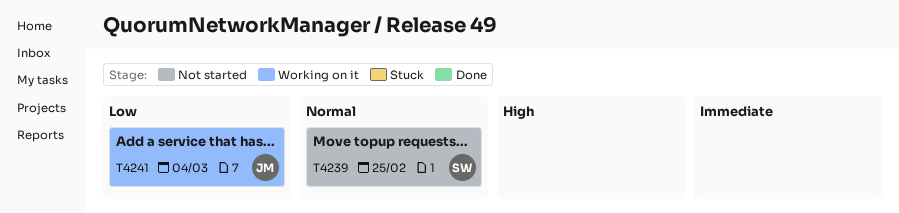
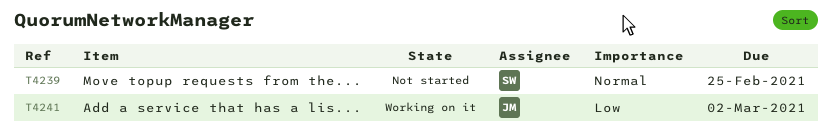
T4241, due: Mar 4 -> Mar 2

